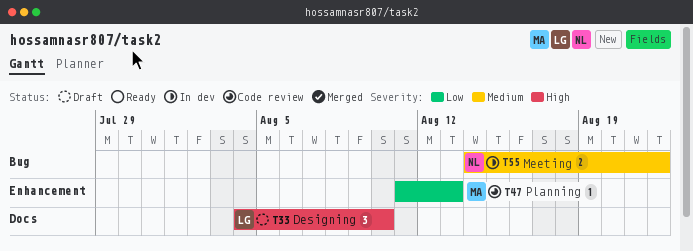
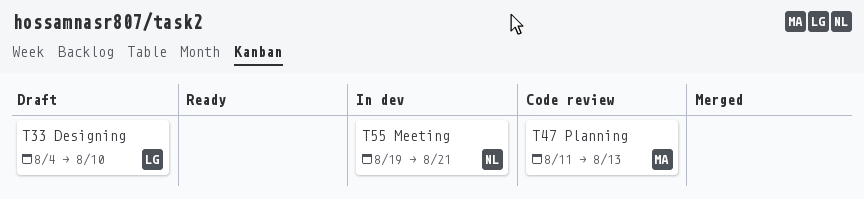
T55, start: Aug 14 -> Aug 19
T55, due: Aug 22 -> Aug 21

